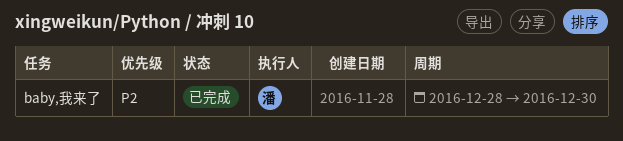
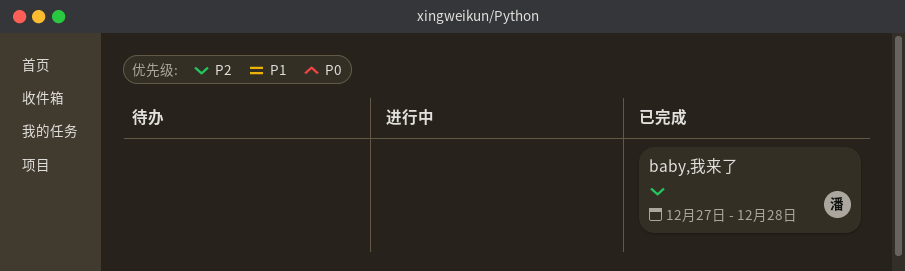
baby,我来了, start: Dec 28 -> Dec 27
baby,我来了, due: Dec 30 -> Dec 28

